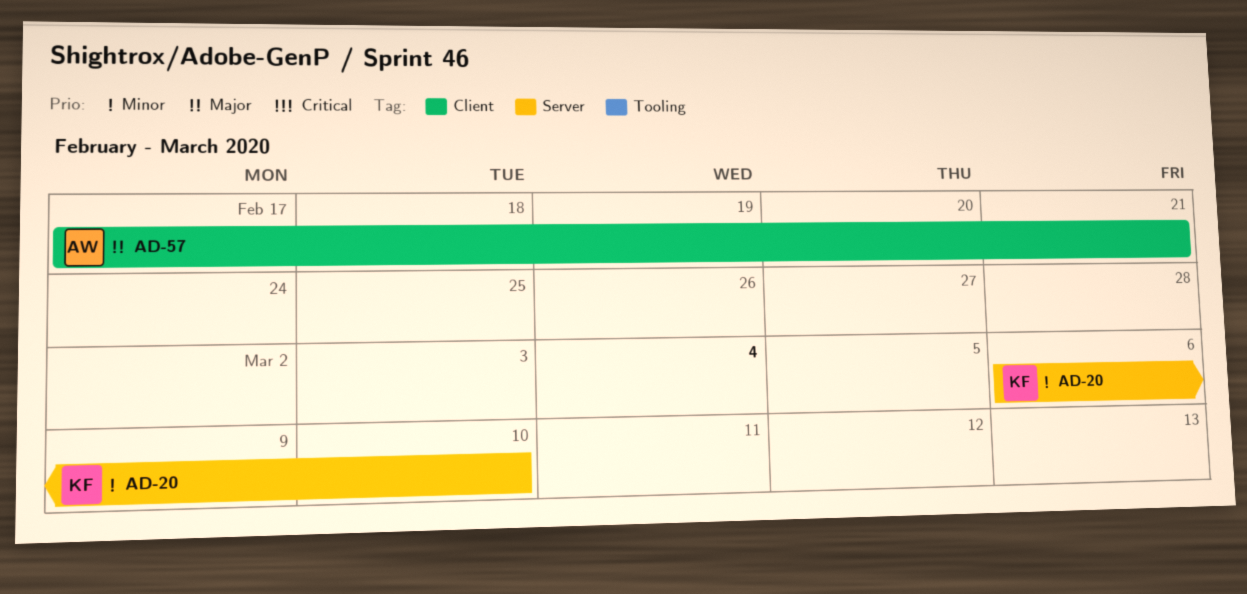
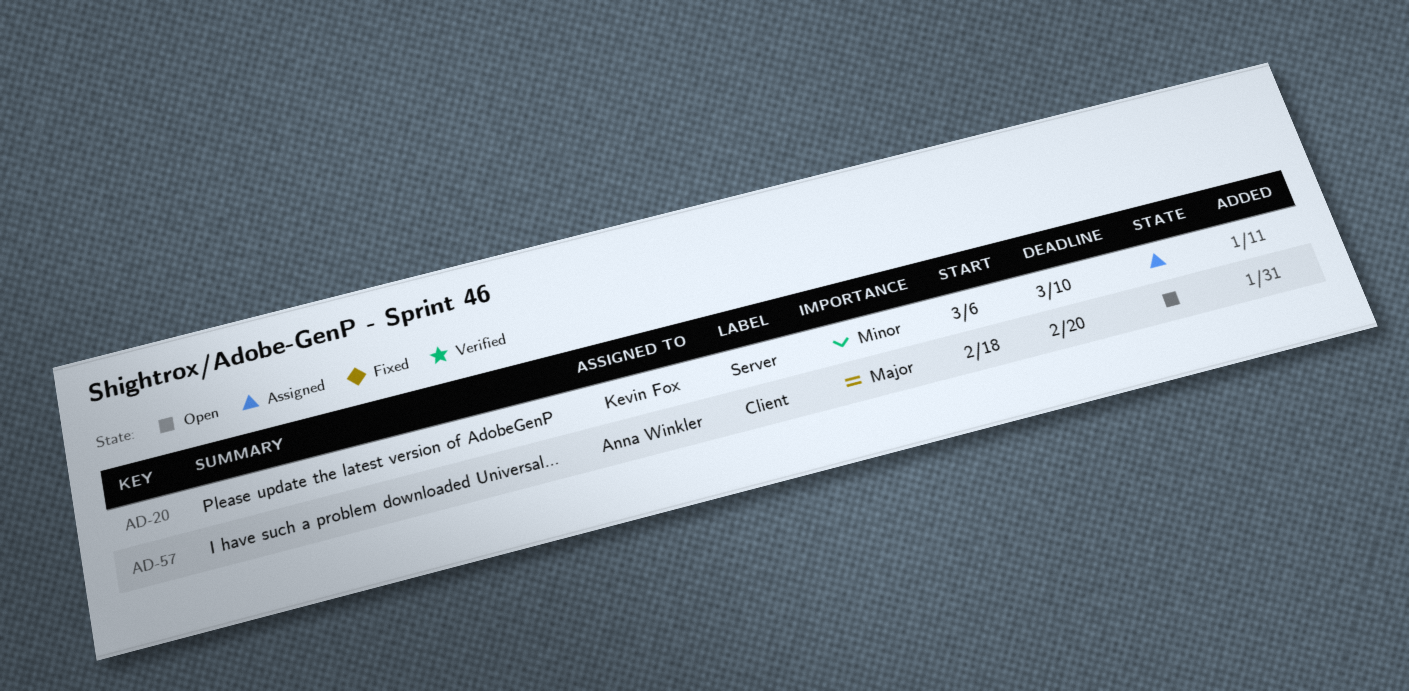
AD-57, start: Feb 17 -> Feb 18
AD-57, due: Feb 21 -> Feb 20

